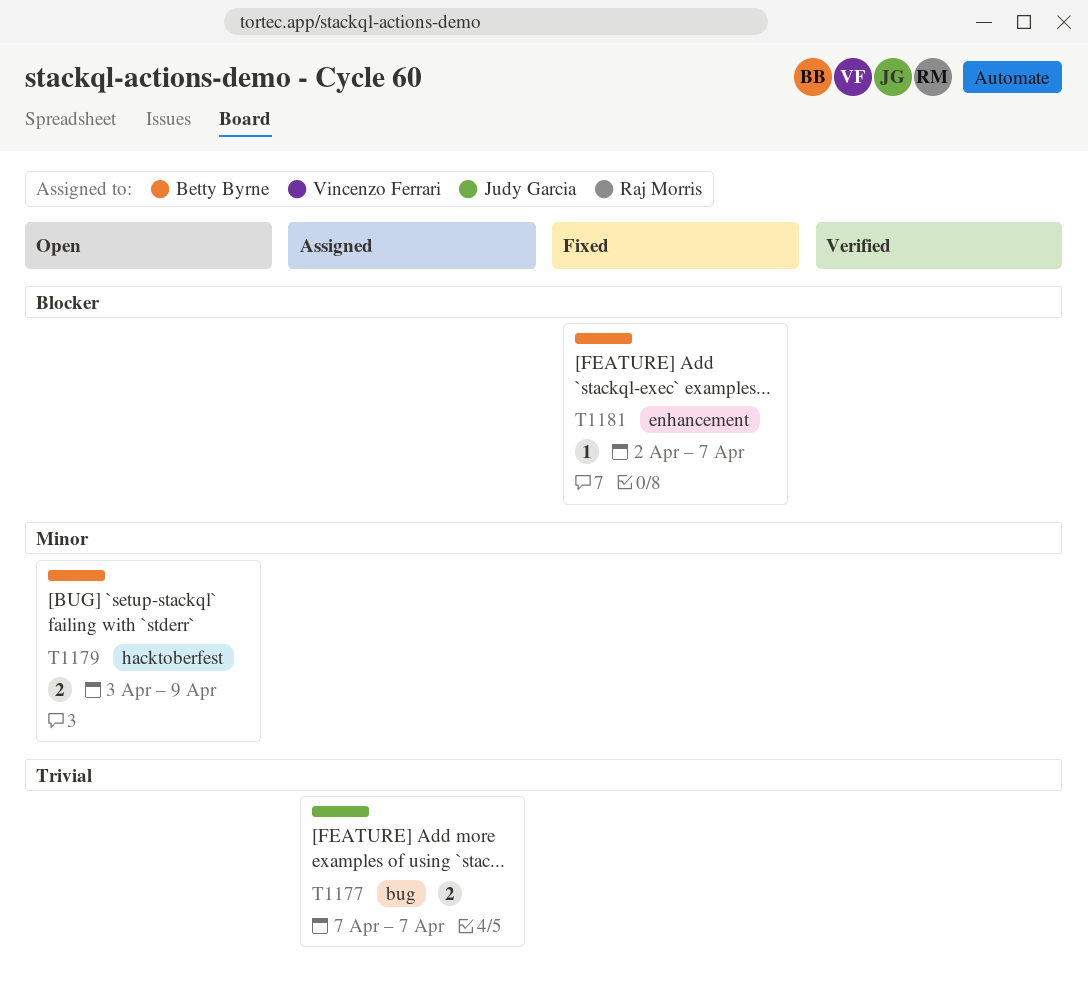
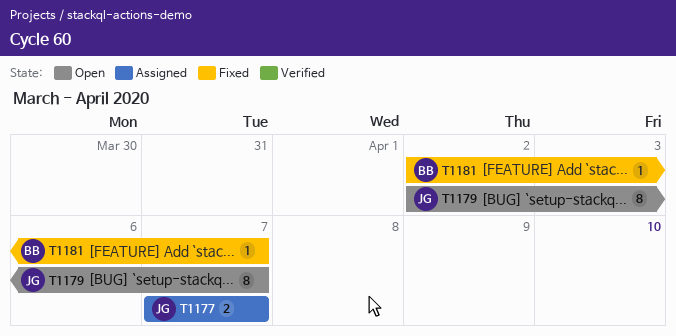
T1179, owner: Betty Byrne -> Judy Garcia
T1179, estimate: 2 -> 8
T1179, start: Apr 3 -> Apr 2
T1179, due: Apr 9 -> Apr 7

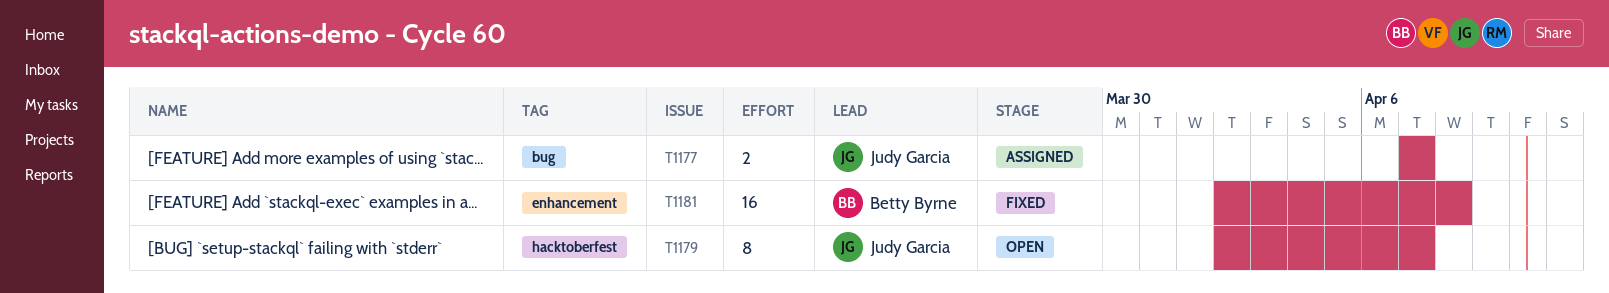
T1181, estimate: 1 -> 16
T1181, due: Apr 7 -> Apr 8

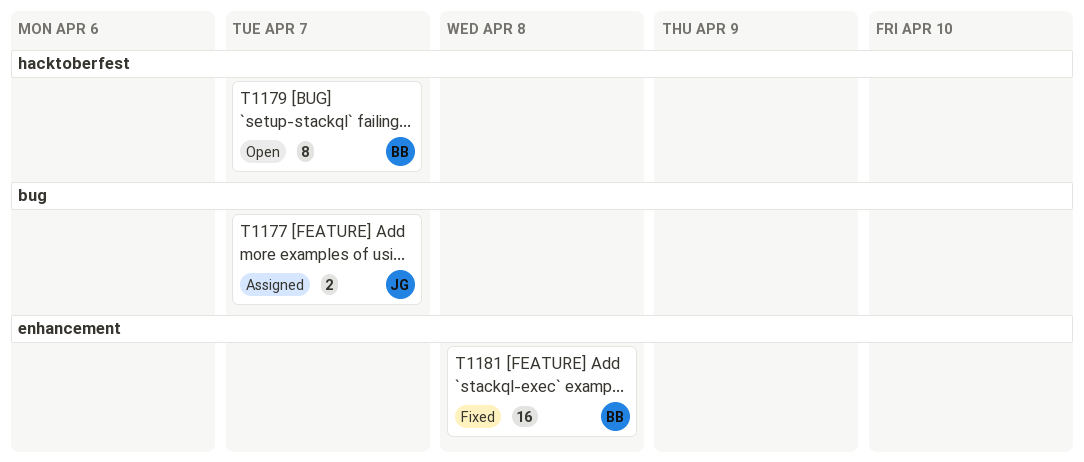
T1179, owner: Judy Garcia -> Betty Byrne

